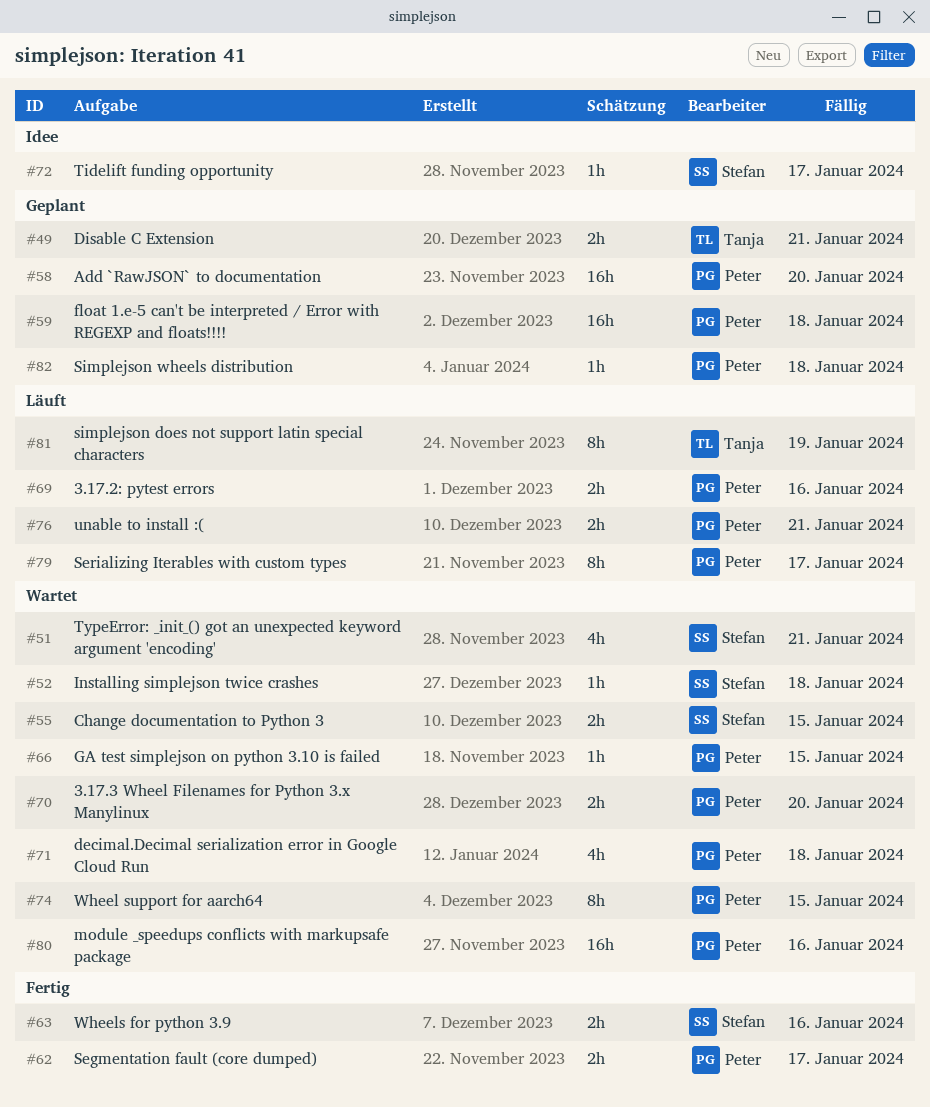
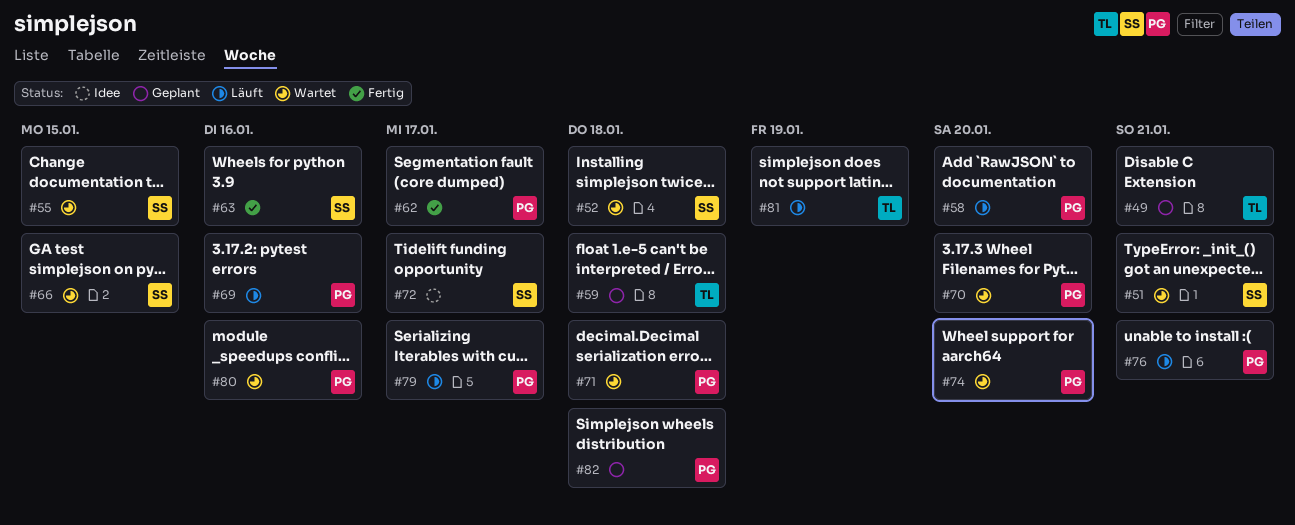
#58, status: Geplant -> Läuft
#59, owner: Peter -> Tanja
#66, owner: Peter -> Stefan
#74, due: Jan 15 -> Jan 20

